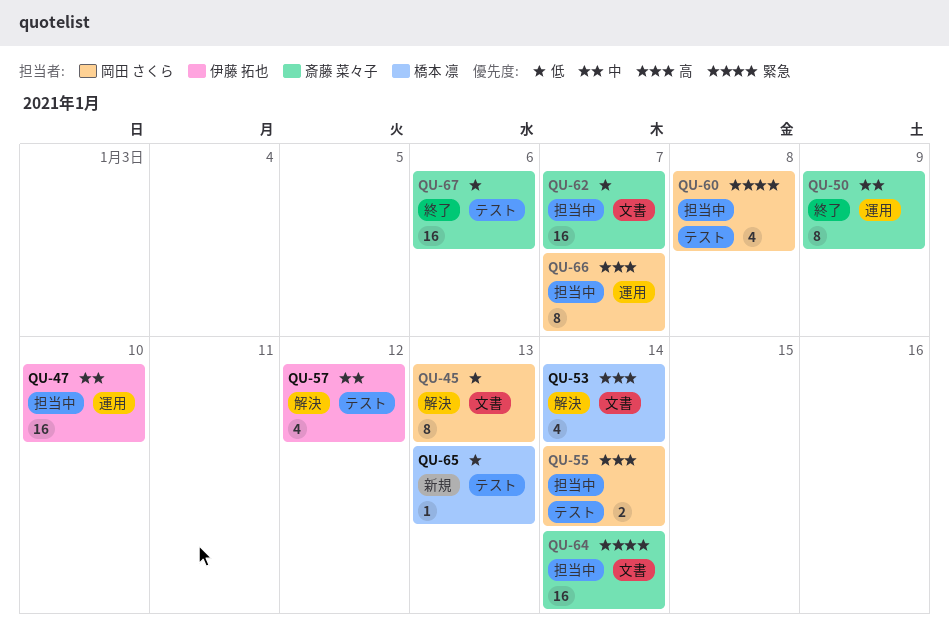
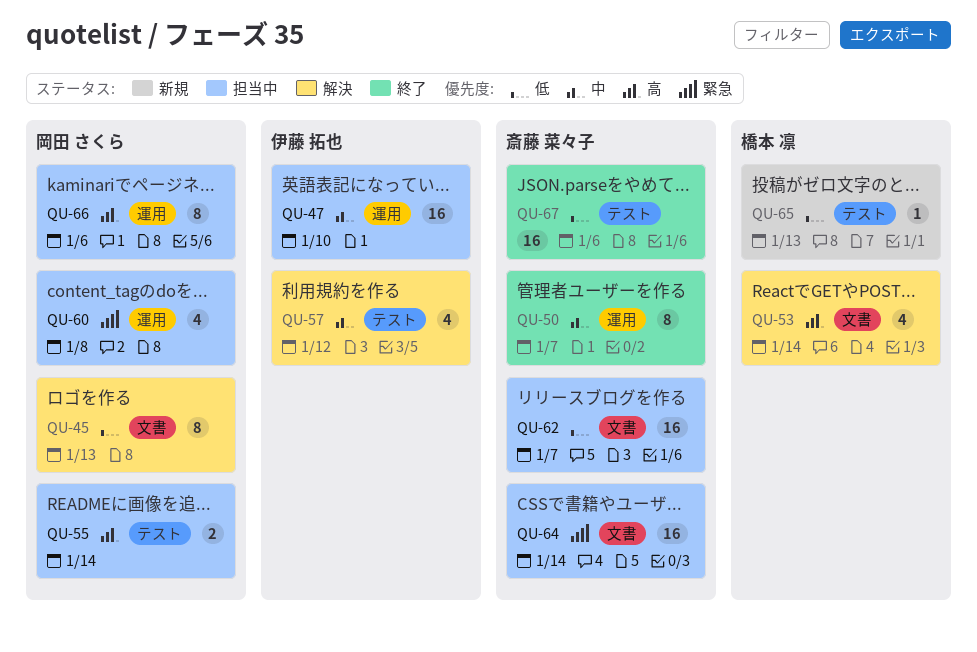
QU-50, due: Jan 9 -> Jan 7
QU-60, label: テスト -> 運用
QU-66, due: Jan 7 -> Jan 6

